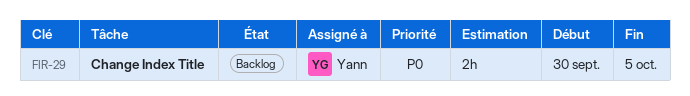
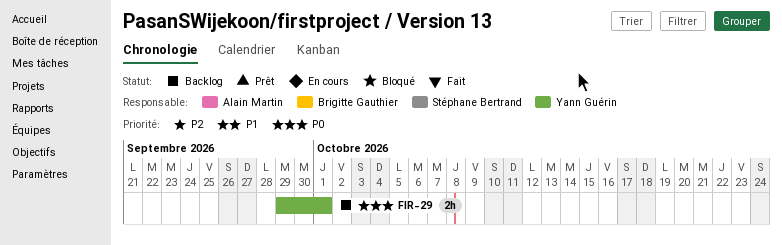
FIR-29, start: Sep 30 -> Sep 29
FIR-29, due: Oct 5 -> Oct 1

